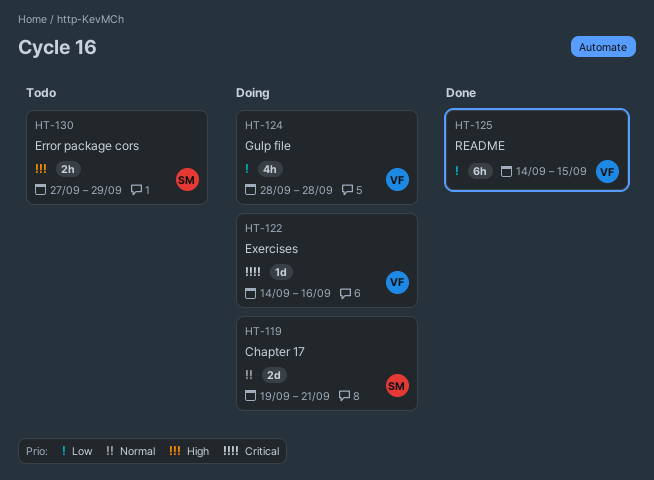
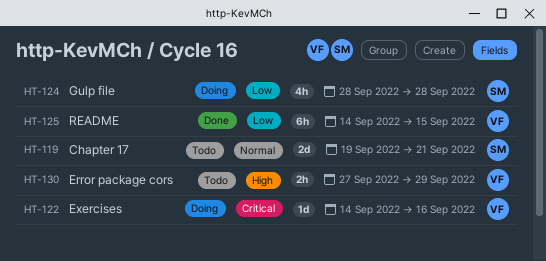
HT-119, status: Doing -> Todo
HT-124, owner: VF -> SM
HT-130, owner: SM -> VF

